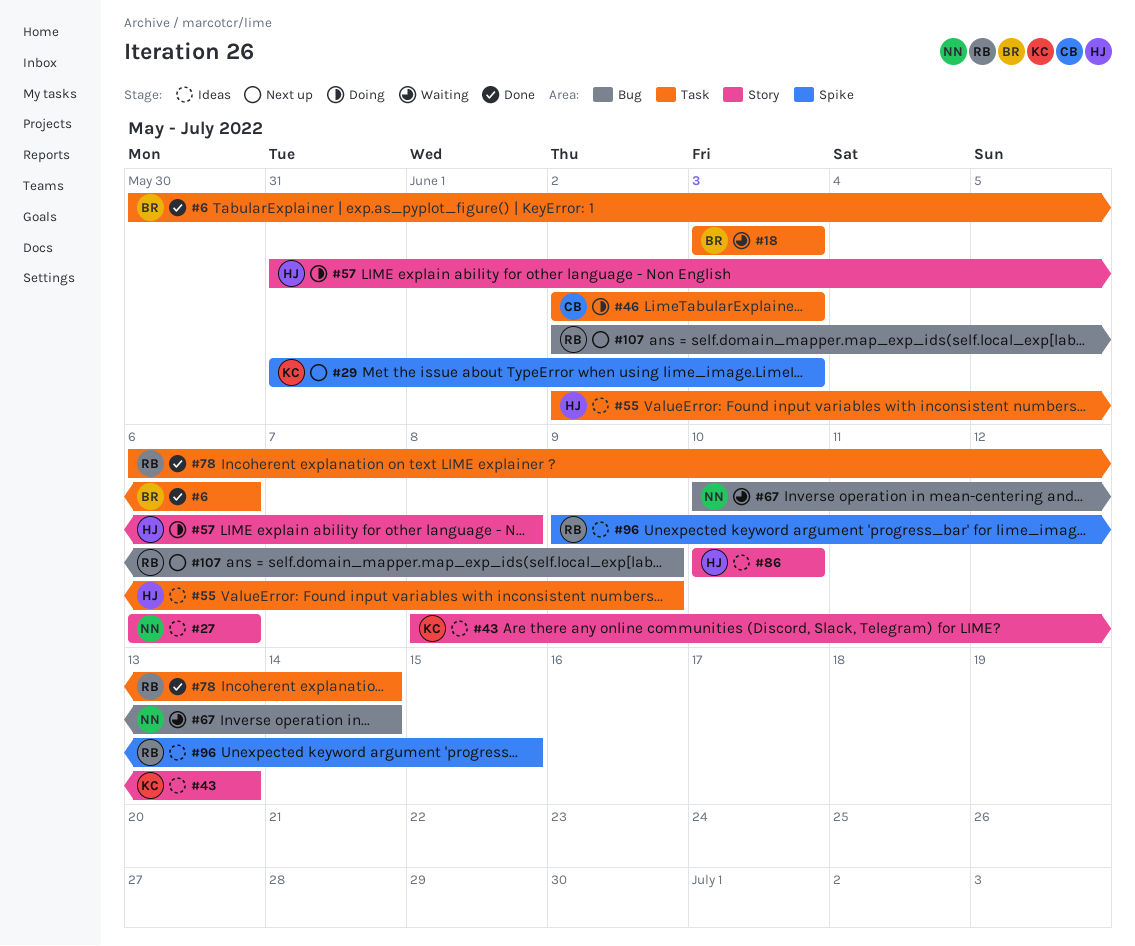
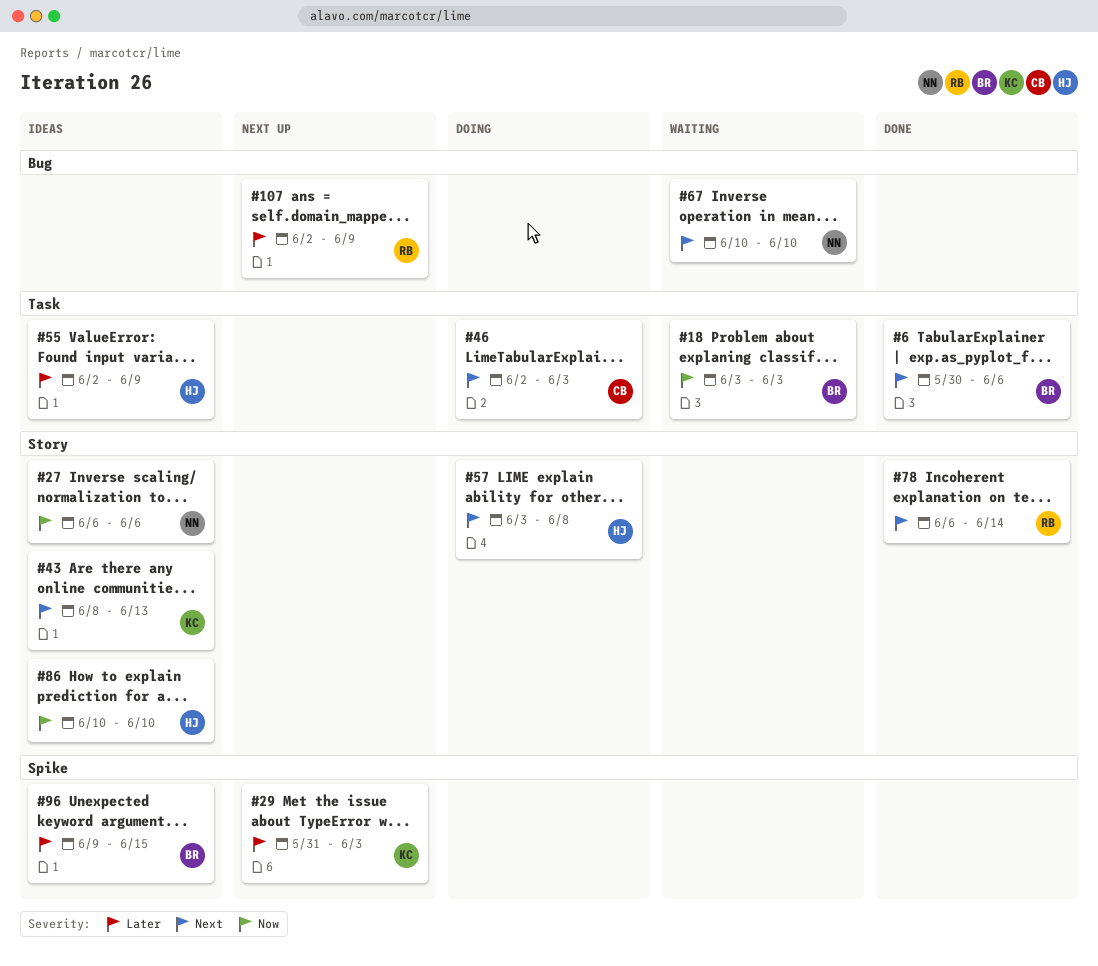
#57, start: May 31 -> Jun 3
#67, due: Jun 14 -> Jun 10
#78, label: Task -> Story
#96, owner: RB -> BR

